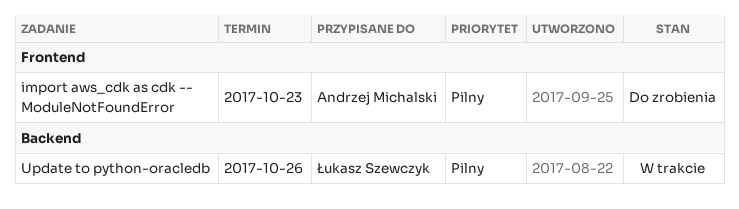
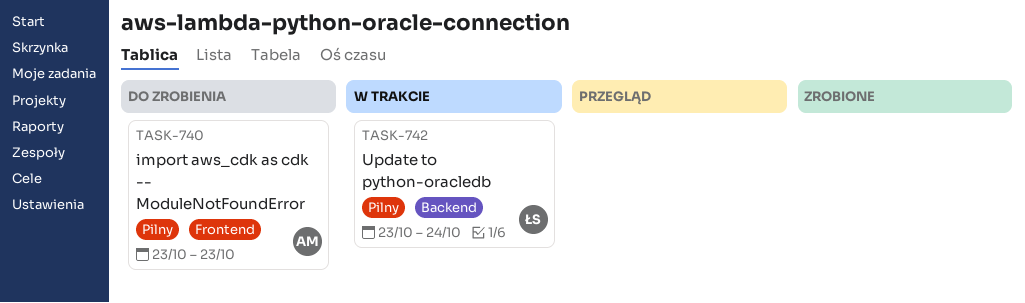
Update to python-oracledb, due: Oct 26 -> Oct 24

